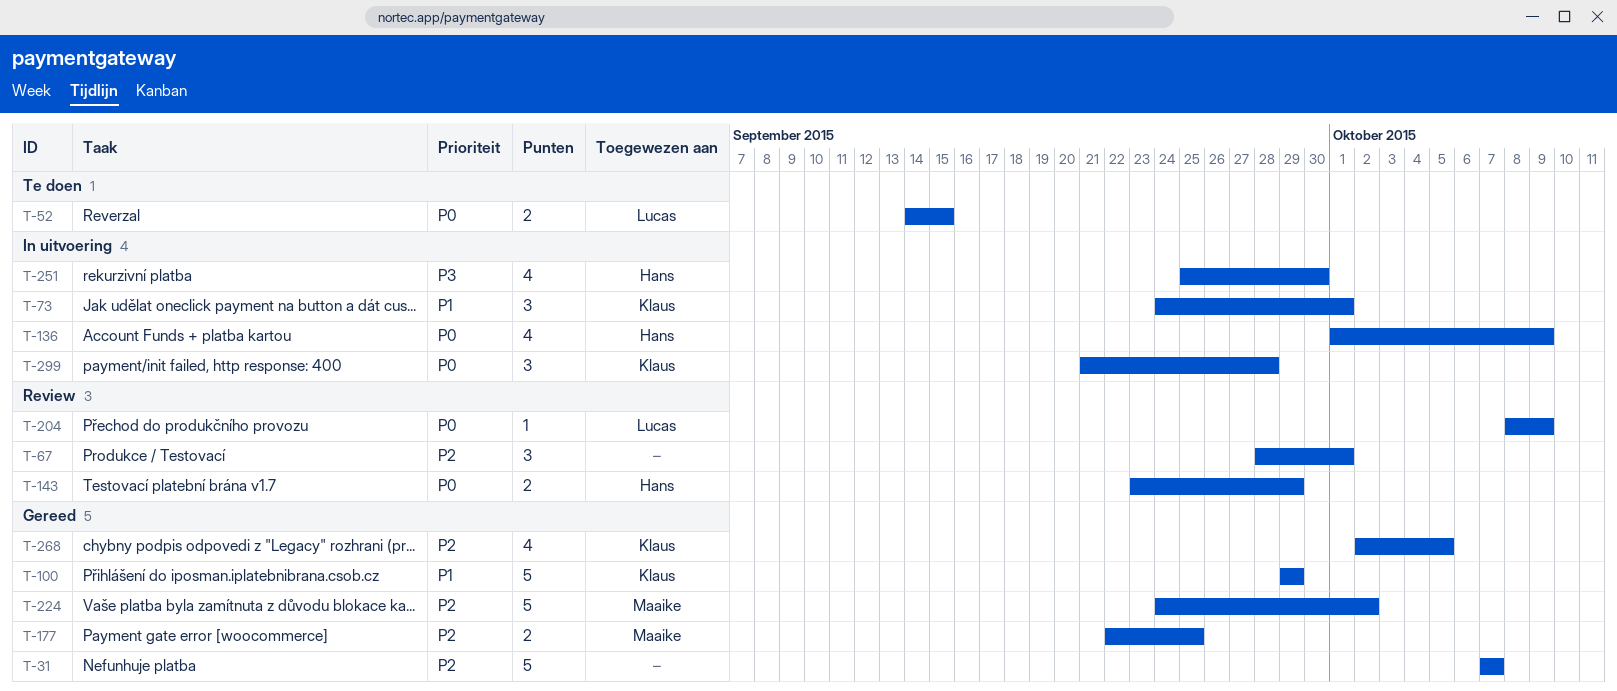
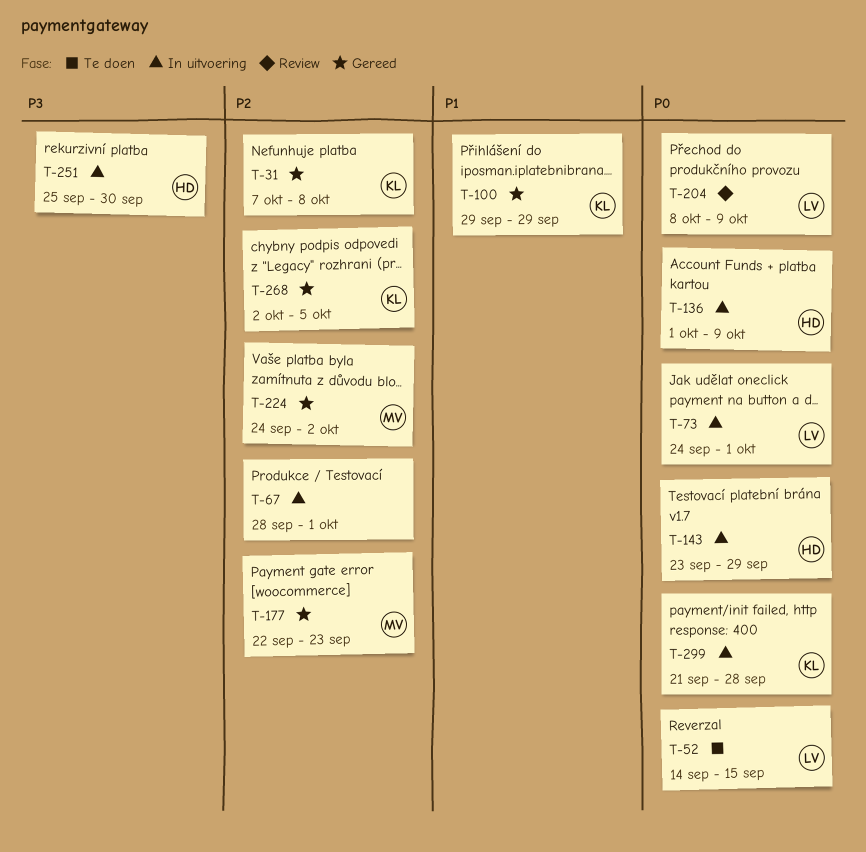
T-31, owner: none -> Klaus
T-31, due: Oct 7 -> Oct 8
T-67, status: Review -> In uitvoering
T-73, owner: Klaus -> Lucas
T-73, priority: P1 -> P0
T-143, status: Review -> In uitvoering
T-177, due: Sep 25 -> Sep 23

